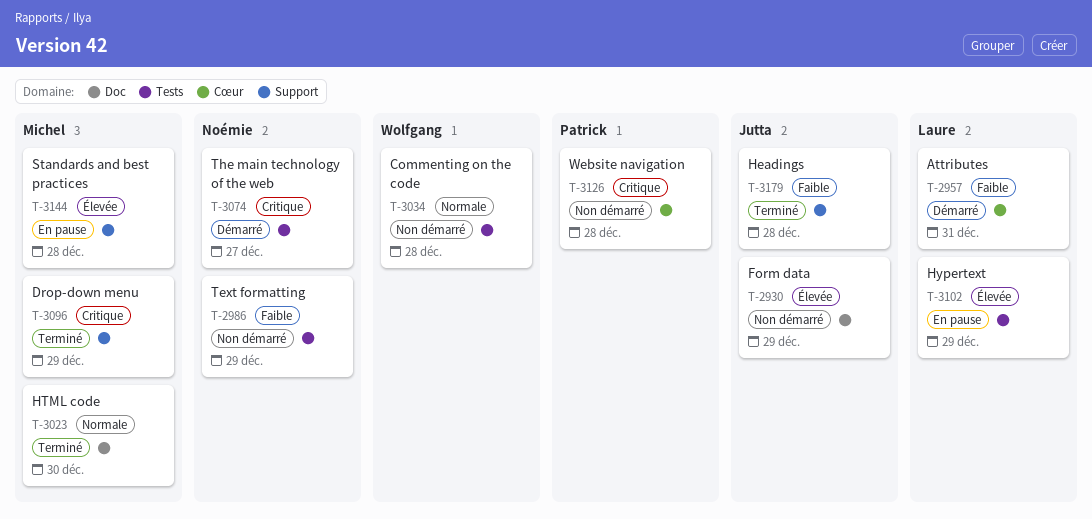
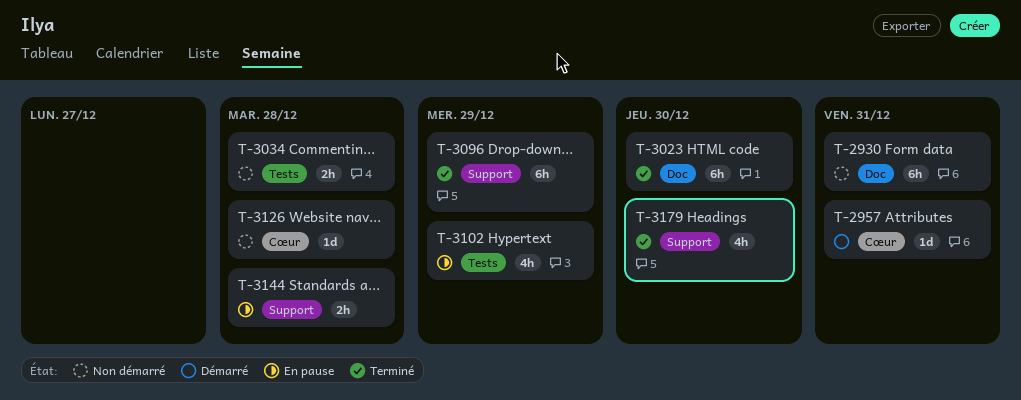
T-2930, due: Dec 29 -> Dec 31
T-2986: present -> none
T-3074: present -> none
T-3179, due: Dec 28 -> Dec 30

